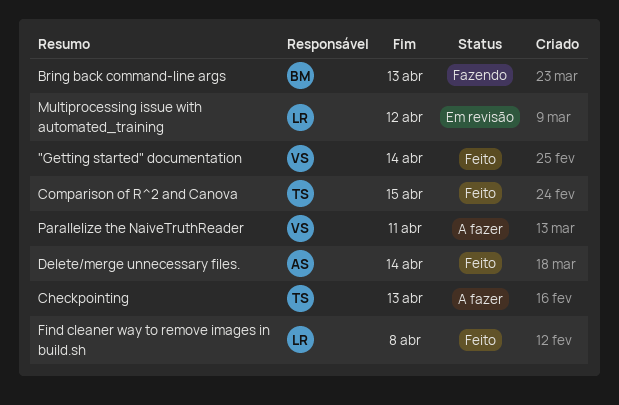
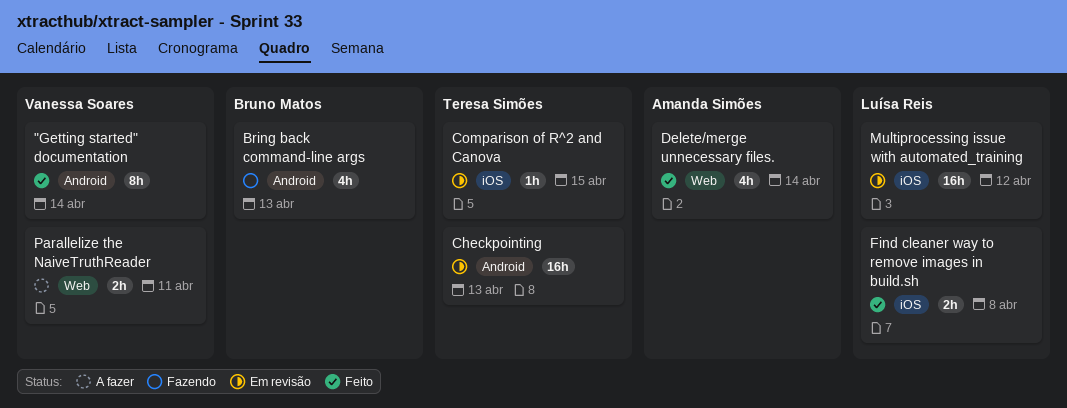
Checkpointing, status: A fazer -> Em revisão
Comparison of R^2 and Canova, status: Feito -> Em revisão

